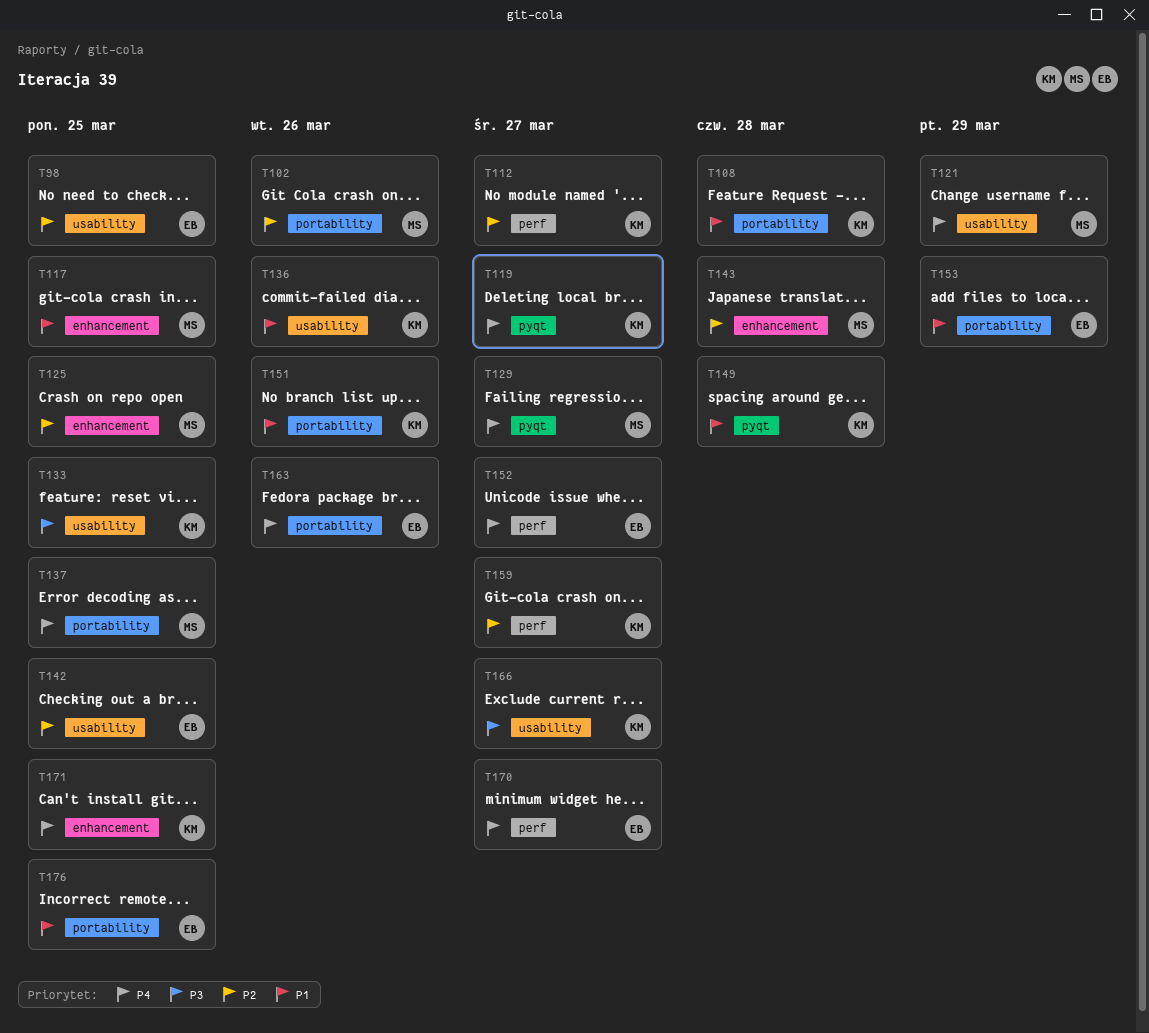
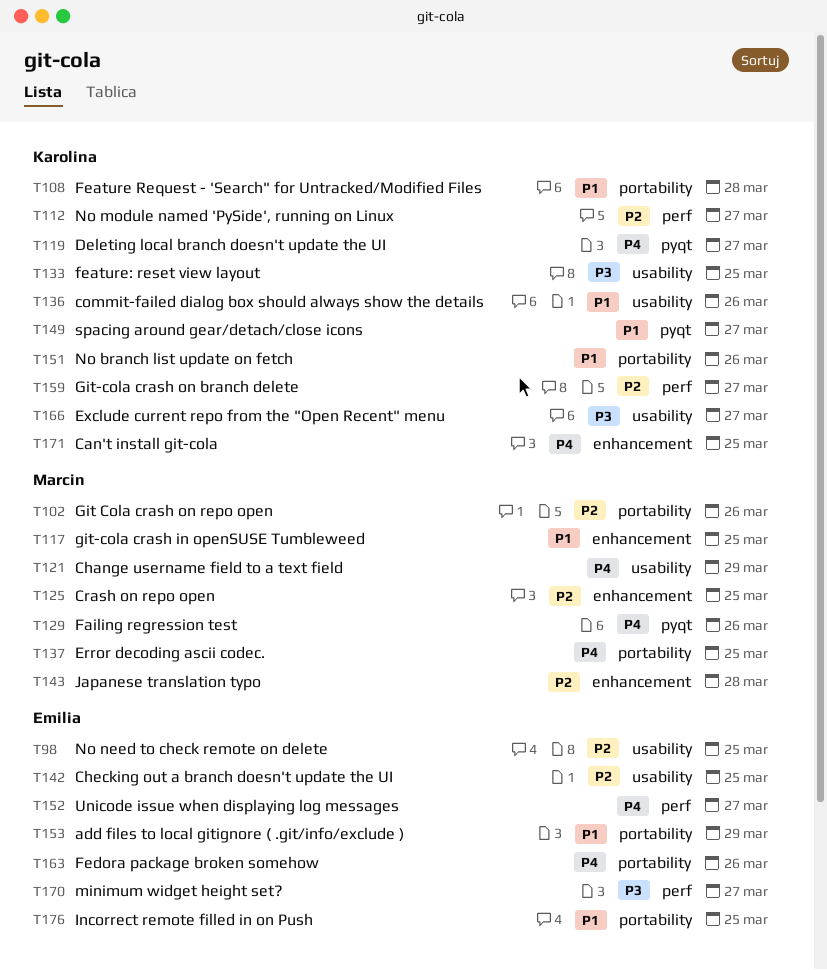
T129, due: Mar 27 -> Mar 26
T149, due: Mar 28 -> Mar 27
T170, priority: P4 -> P3

